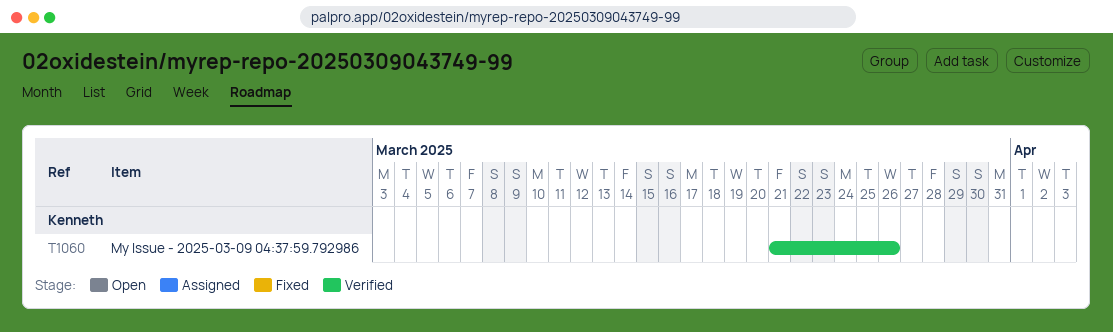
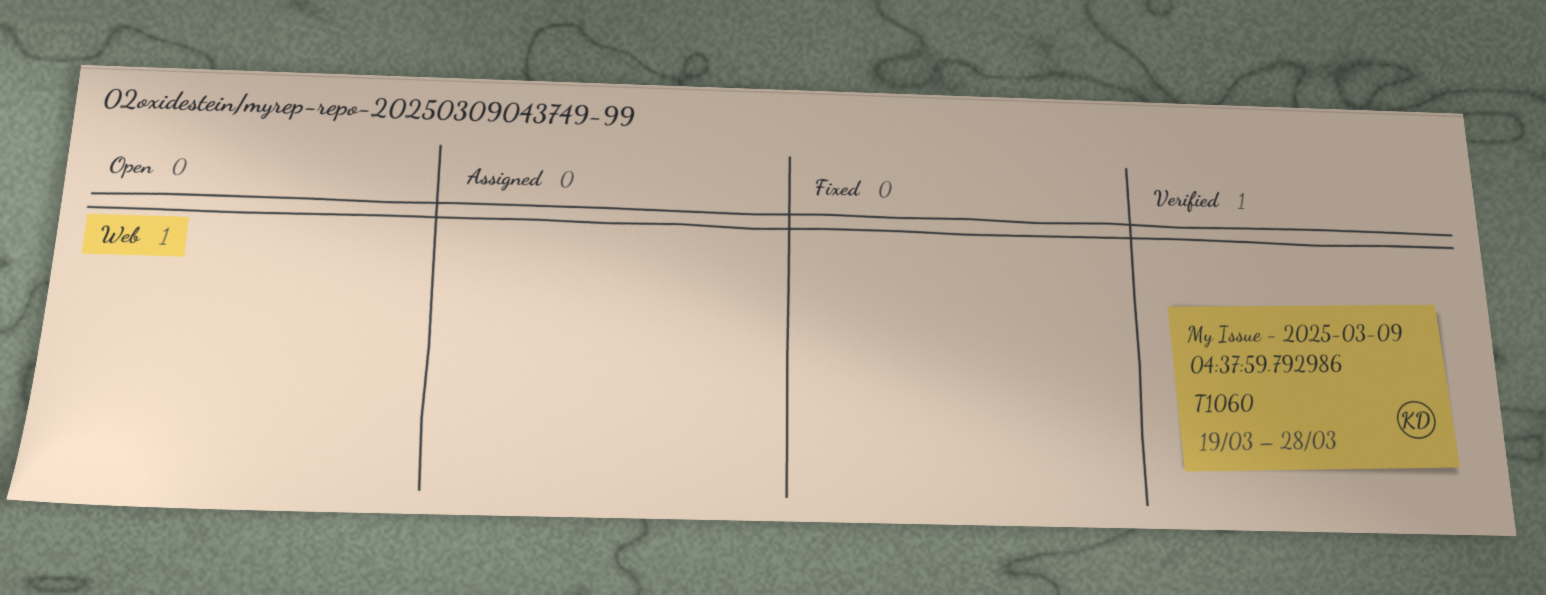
T1060, start: Mar 21 -> Mar 19
T1060, due: Mar 26 -> Mar 28

